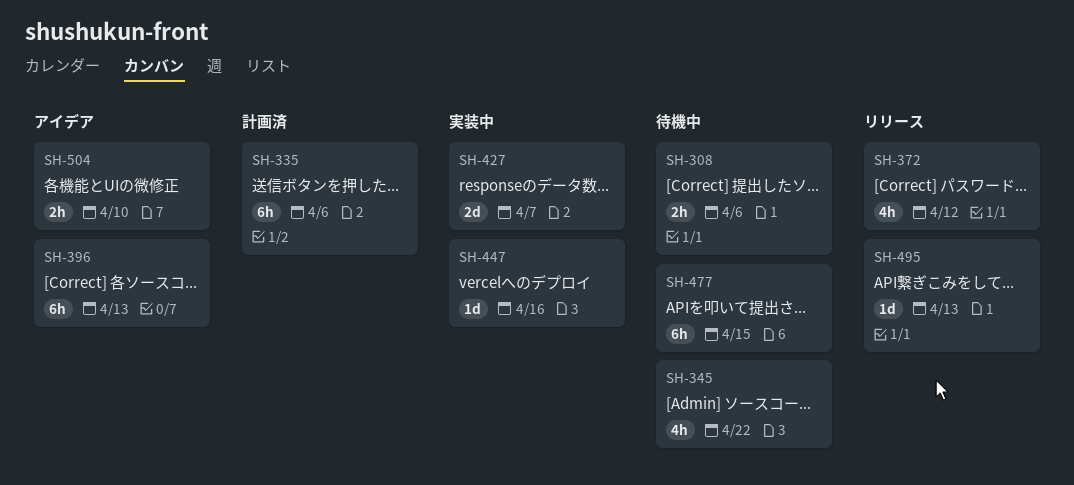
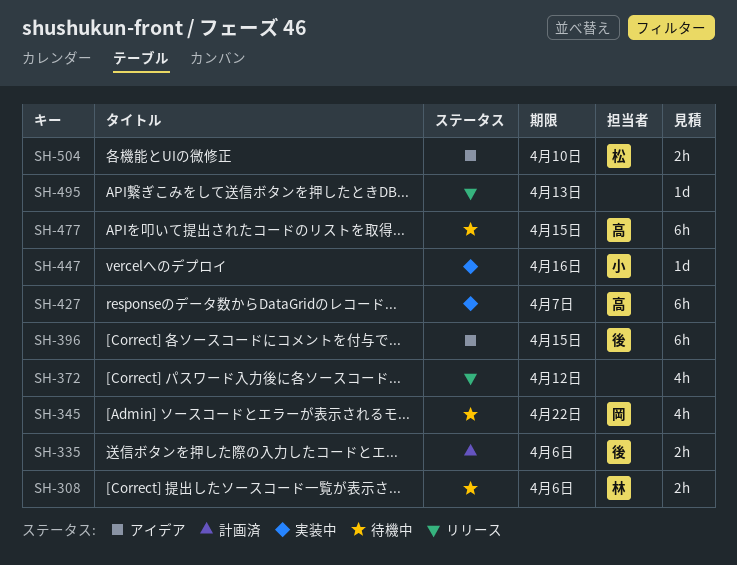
SH-335, estimate: 6h -> 2h
SH-396, due: Apr 13 -> Apr 15
SH-427, estimate: 2d -> 6h

